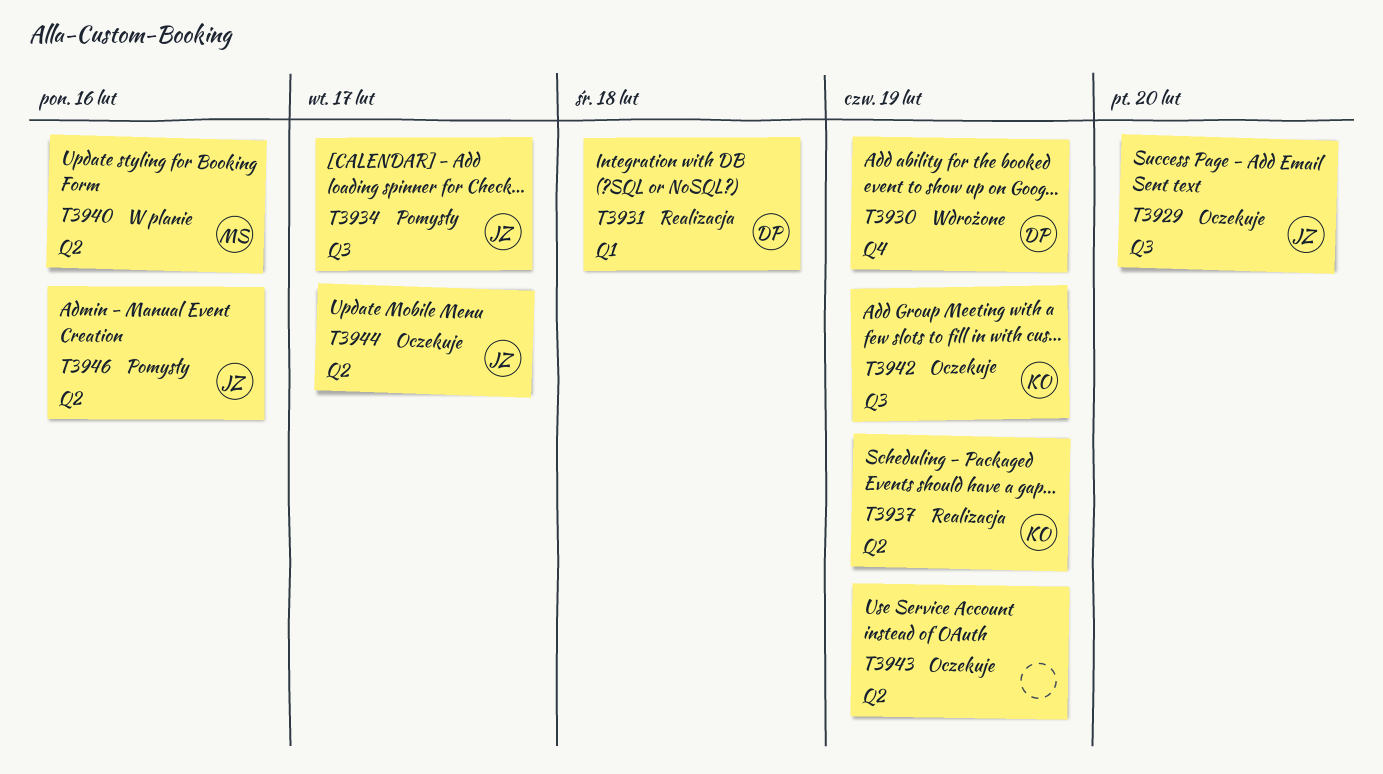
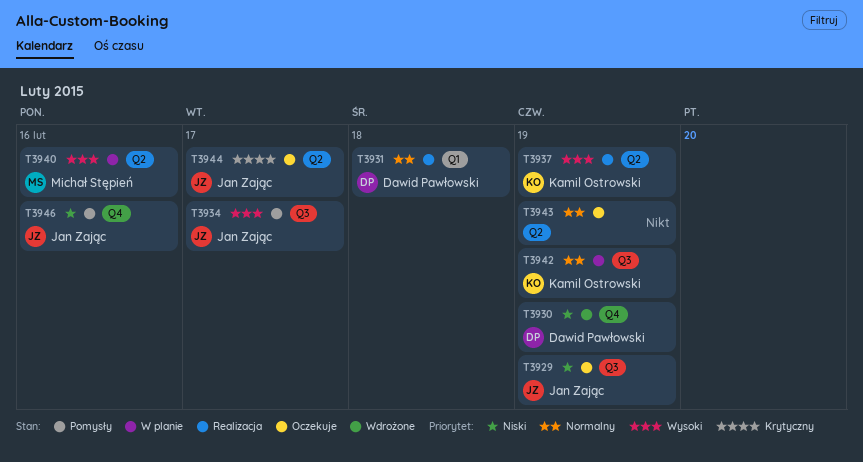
T3929, due: Feb 20 -> Feb 19
T3942, status: Oczekuje -> W planie
T3946, label: Q2 -> Q4

